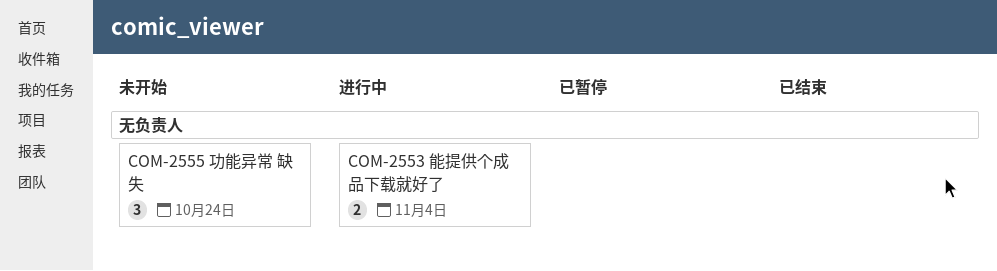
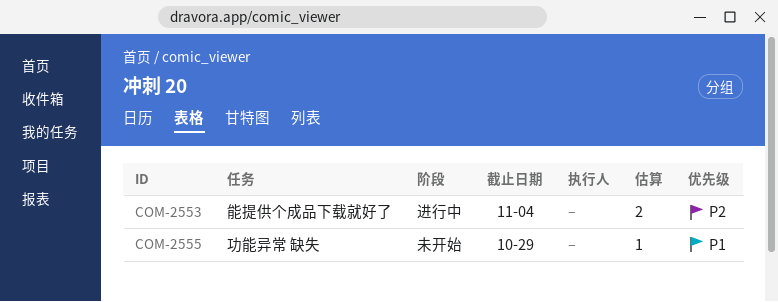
COM-2555, estimate: 3 -> 1
COM-2555, due: Oct 24 -> Oct 29

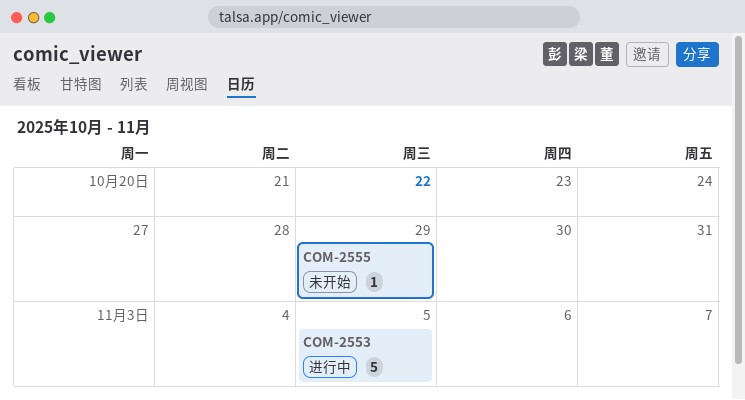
COM-2553, estimate: 2 -> 5
COM-2553, due: Nov 4 -> Nov 5

